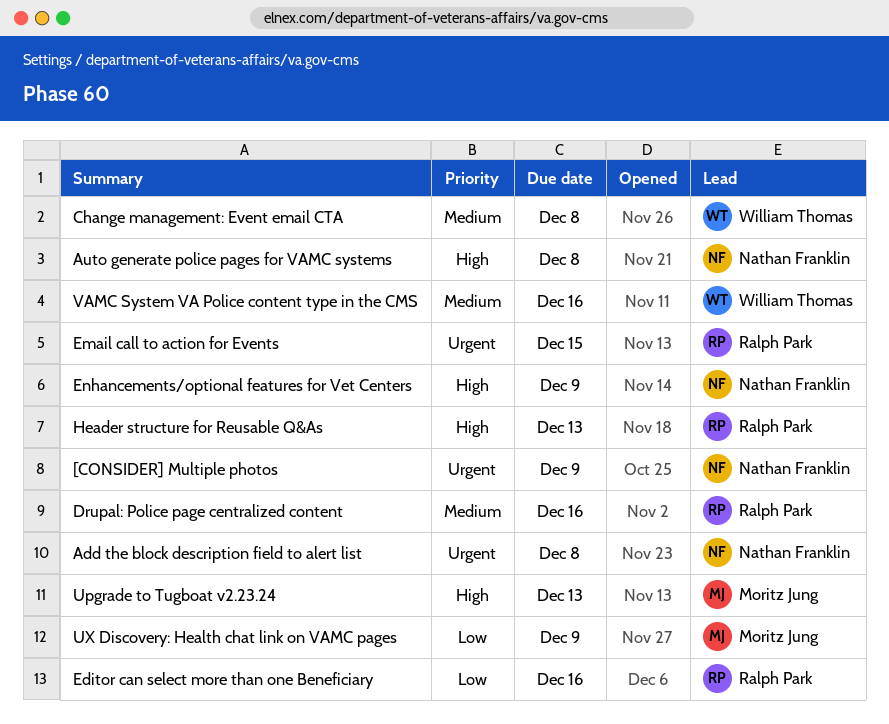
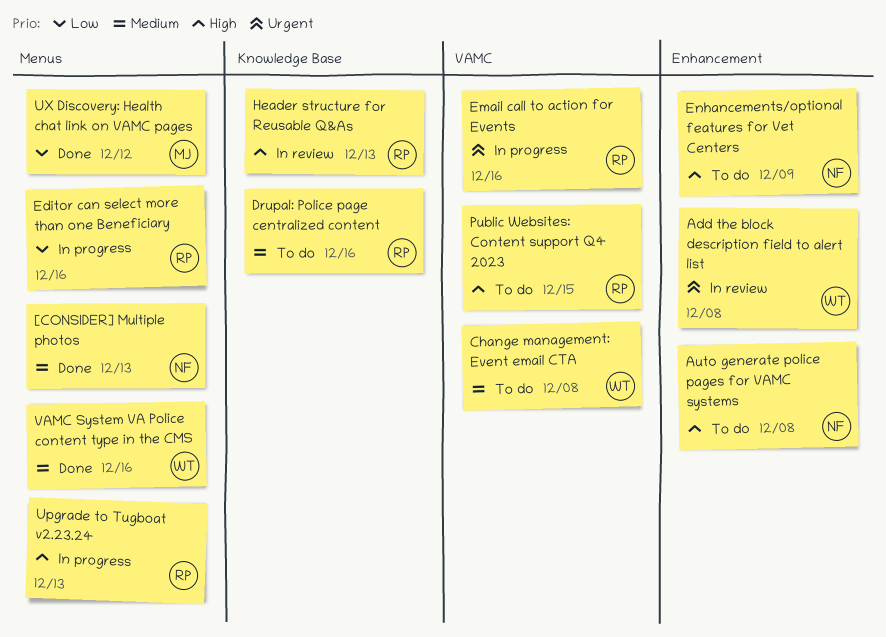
[CONSIDER] Multiple photos, priority: Urgent -> Medium
[CONSIDER] Multiple photos, due: Dec 9 -> Dec 13
Add the block description field to alert list, owner: Nathan Franklin -> William Thomas
Email call to action for Events, due: Dec 15 -> Dec 16
Public Websites: Content support Q4 2023: none -> present
Upgrade to Tugboat v2.23.24, owner: Moritz Jung -> Ralph Park
UX Discovery: Health chat link on VAMC pages, due: Dec 9 -> Dec 12

